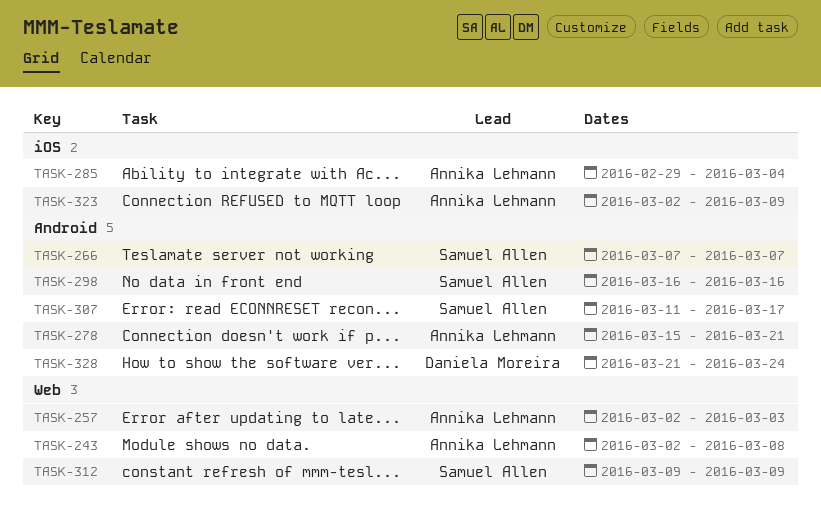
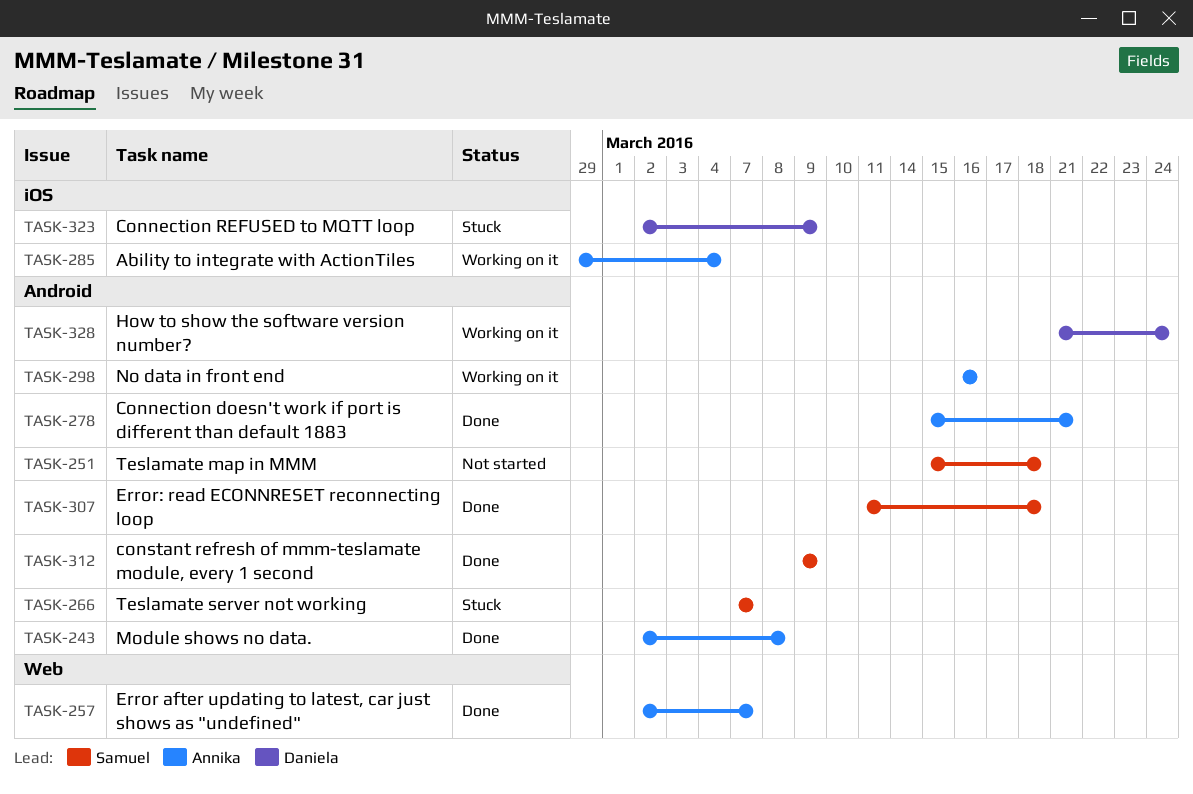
TASK-243, label: Web -> Android
TASK-251: none -> present
TASK-257, due: Mar 3 -> Mar 7
TASK-298, owner: Samuel Allen -> Annika Lehmann
TASK-307, due: Mar 17 -> Mar 18
TASK-312, label: Web -> Android
TASK-323, owner: Annika Lehmann -> Daniela Moreira

